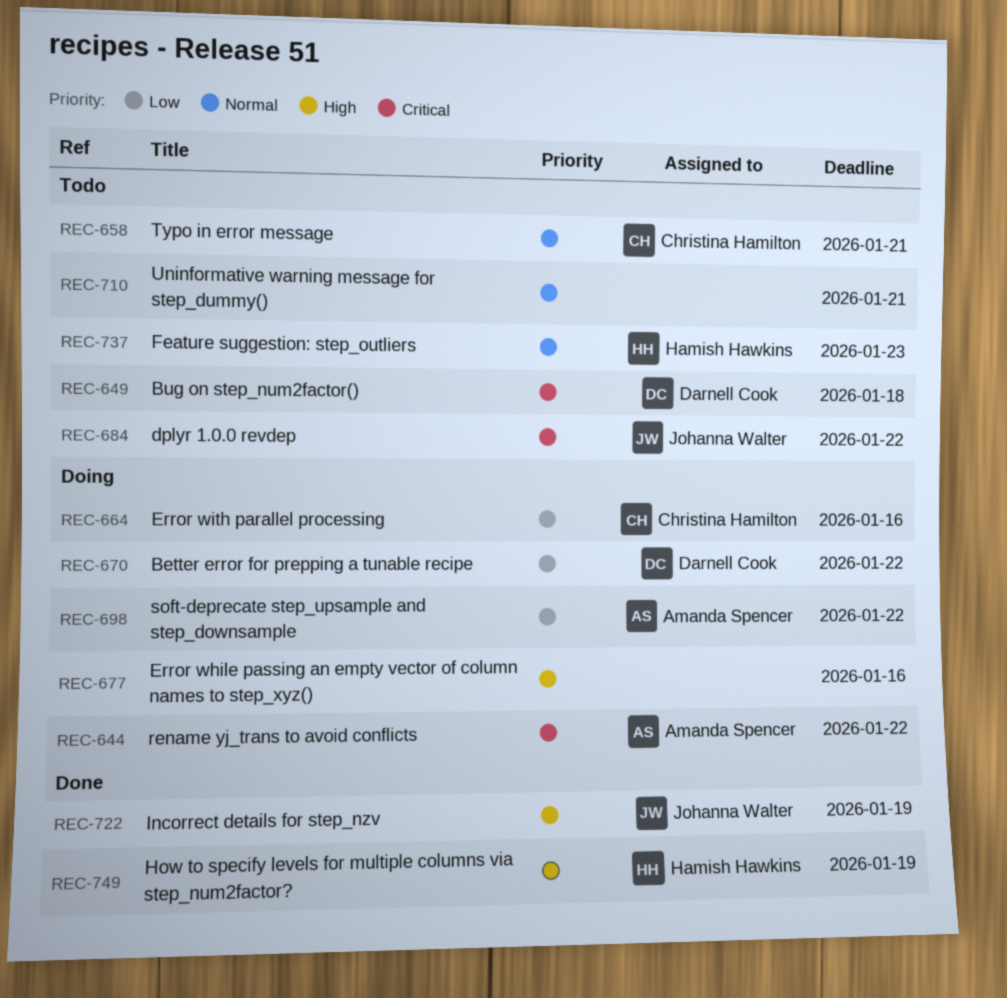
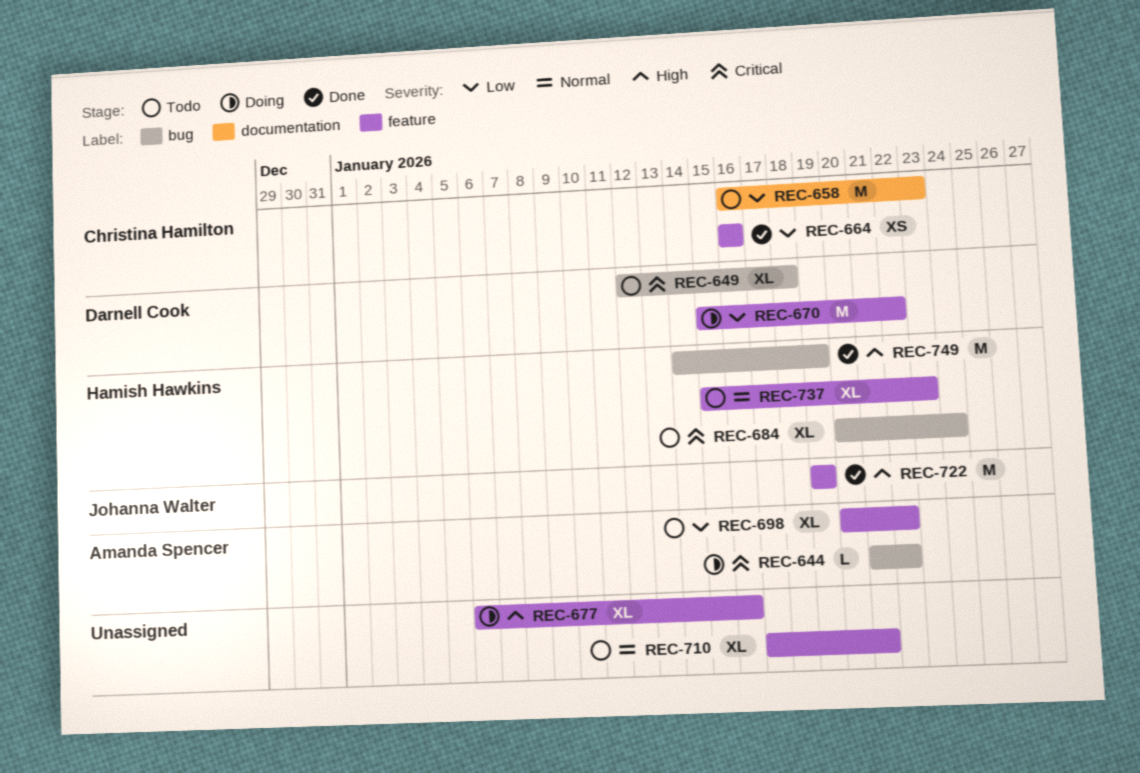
REC-658, priority: Normal -> Low
REC-658, due: Jan 21 -> Jan 23
REC-664, status: Doing -> Done
REC-684, owner: Johanna Walter -> Hamish Hawkins
REC-684, due: Jan 22 -> Jan 24
REC-698, status: Doing -> Todo

